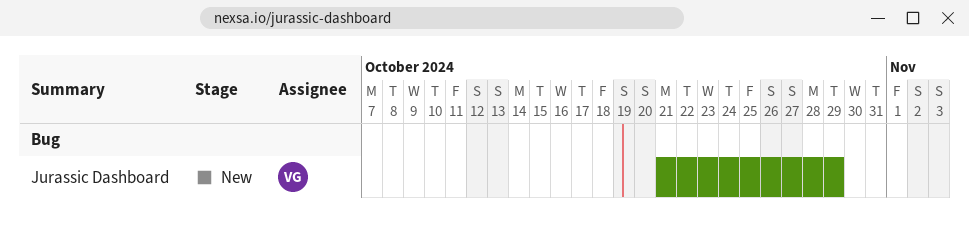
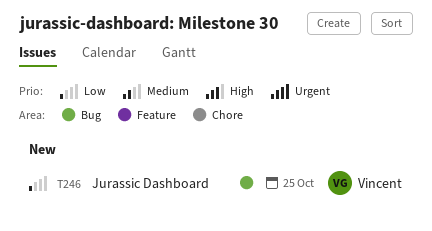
Jurassic Dashboard, due: Oct 29 -> Oct 25

